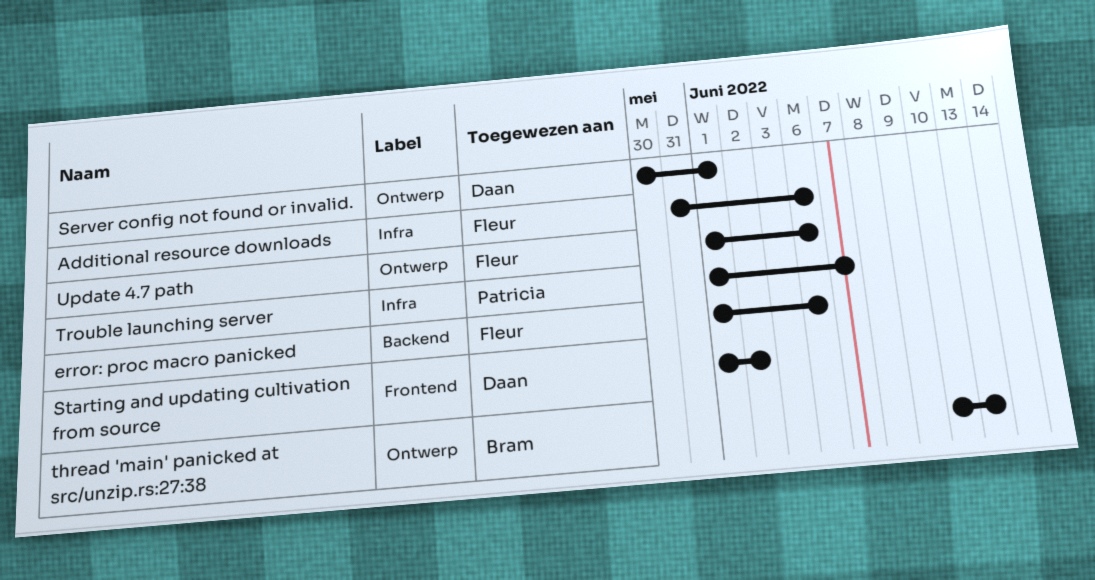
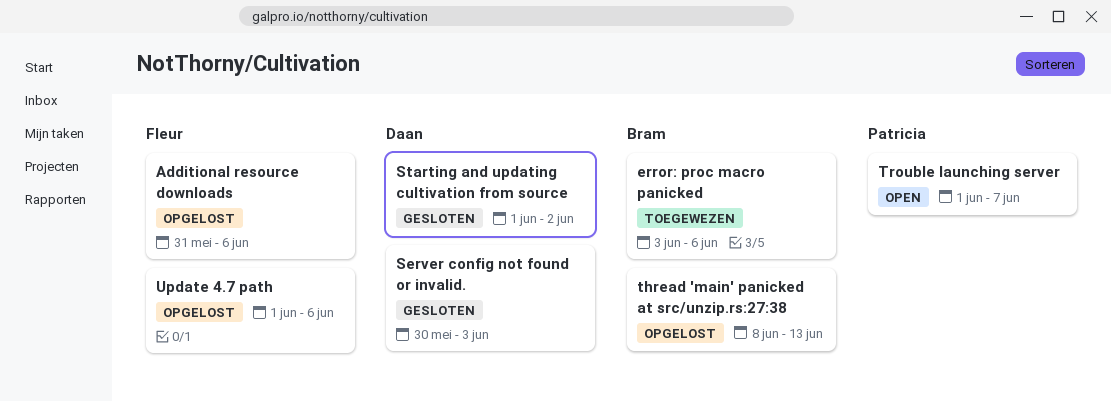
error: proc macro panicked, owner: Fleur -> Bram
error: proc macro panicked, start: Jun 1 -> Jun 3
Server config not found or invalid., due: Jun 1 -> Jun 3
thread 'main' panicked at src/unzip.rs:27:38, start: Jun 10 -> Jun 8

